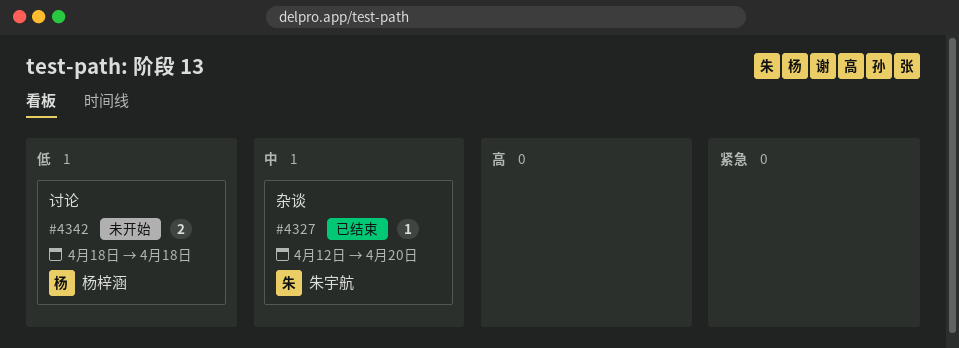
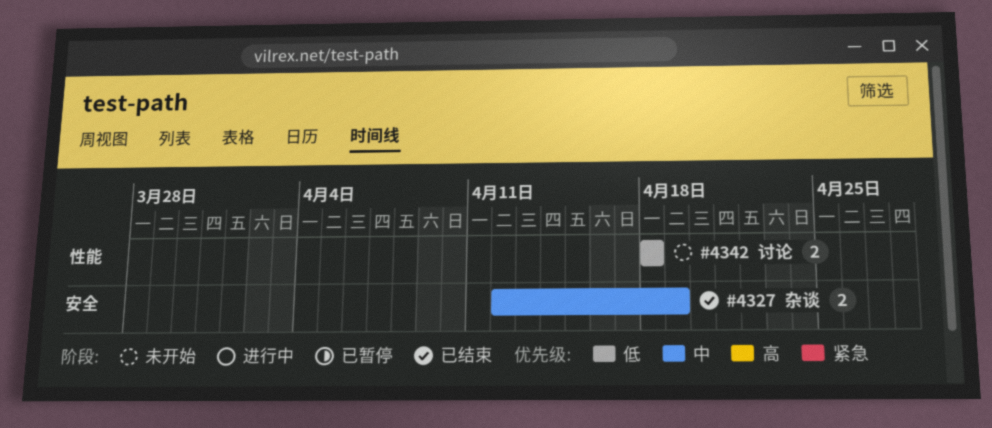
#4327, estimate: 1 -> 2
#4327, due: Apr 20 -> Apr 19

